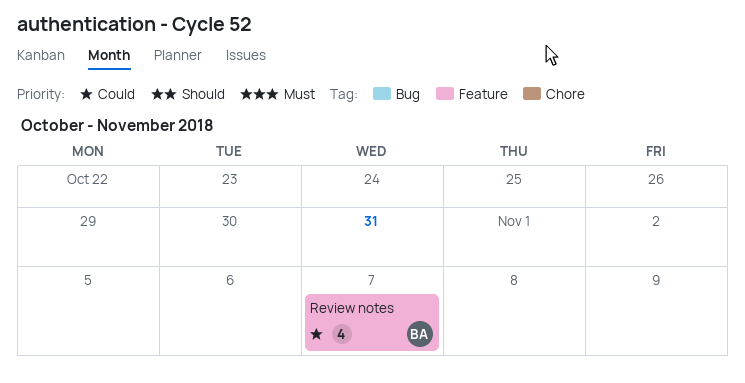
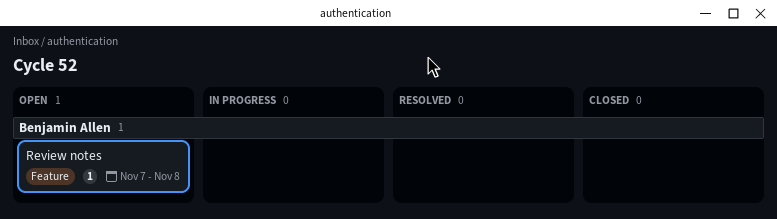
Review notes, estimate: 4 -> 1
Review notes, due: Nov 7 -> Nov 8

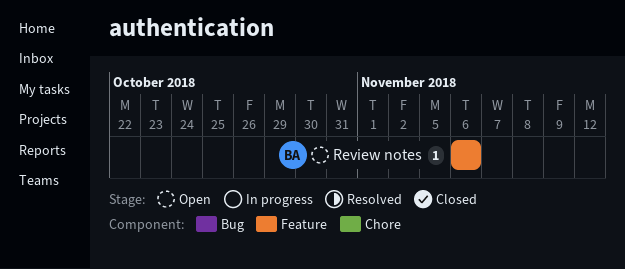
Review notes, start: Nov 7 -> Nov 6
Review notes, due: Nov 8 -> Nov 6

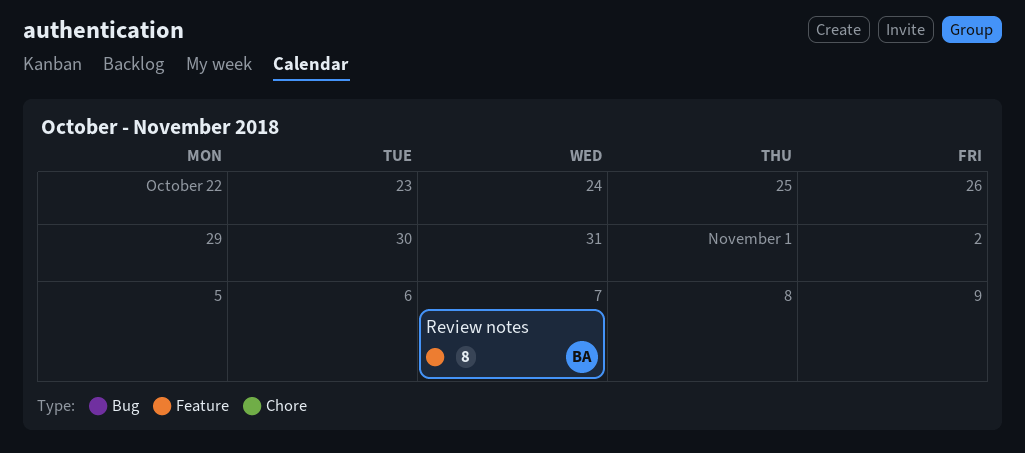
Review notes, estimate: 1 -> 8
Review notes, due: Nov 6 -> Nov 7

